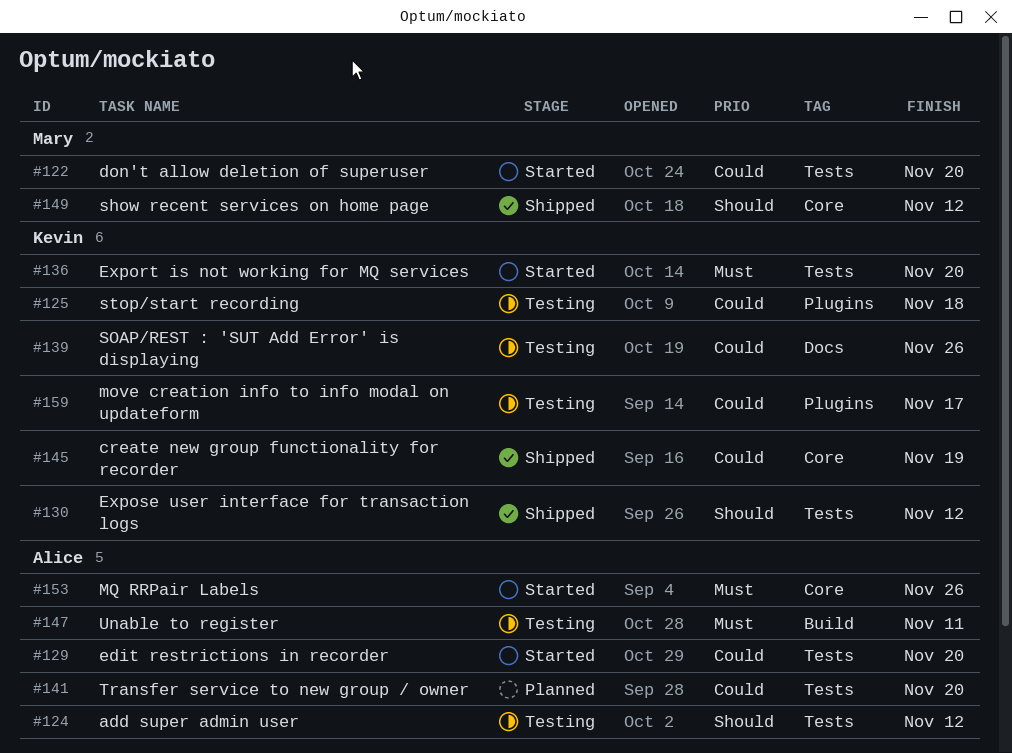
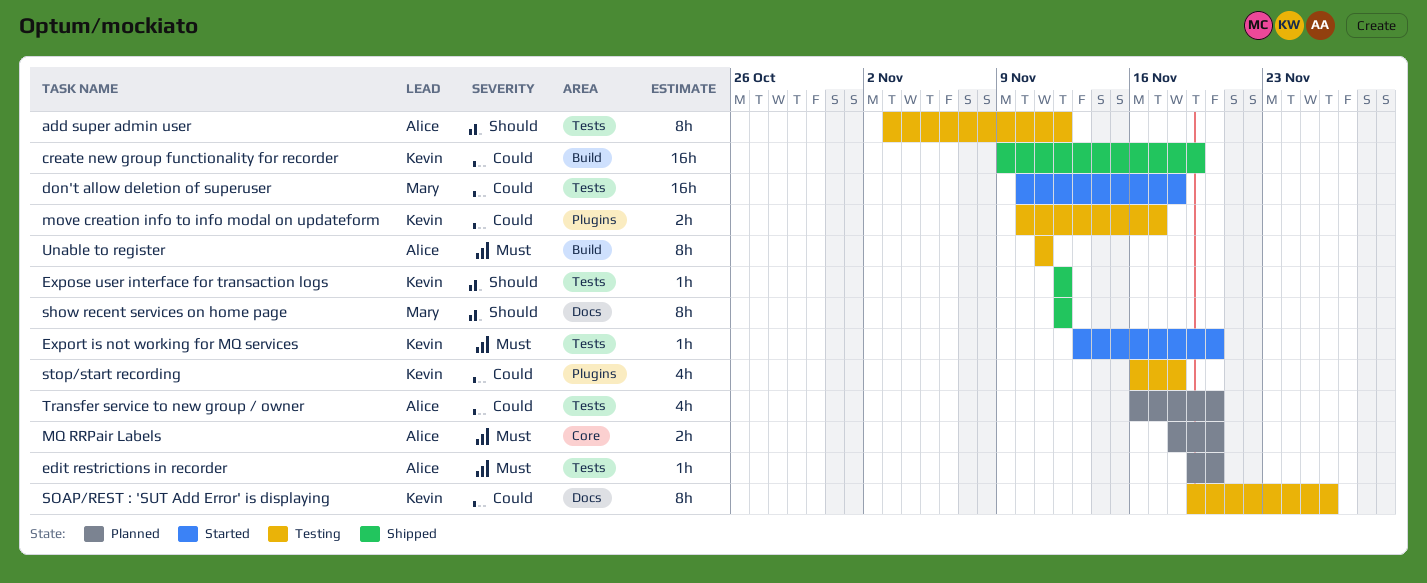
create new group functionality for recorder, label: Core -> Build
don't allow deletion of superuser, due: Nov 20 -> Nov 18
edit restrictions in recorder, status: Started -> Planned
edit restrictions in recorder, priority: Could -> Must
MQ RRPair Labels, status: Started -> Planned
MQ RRPair Labels, due: Nov 26 -> Nov 20
show recent services on home page, label: Core -> Docs

